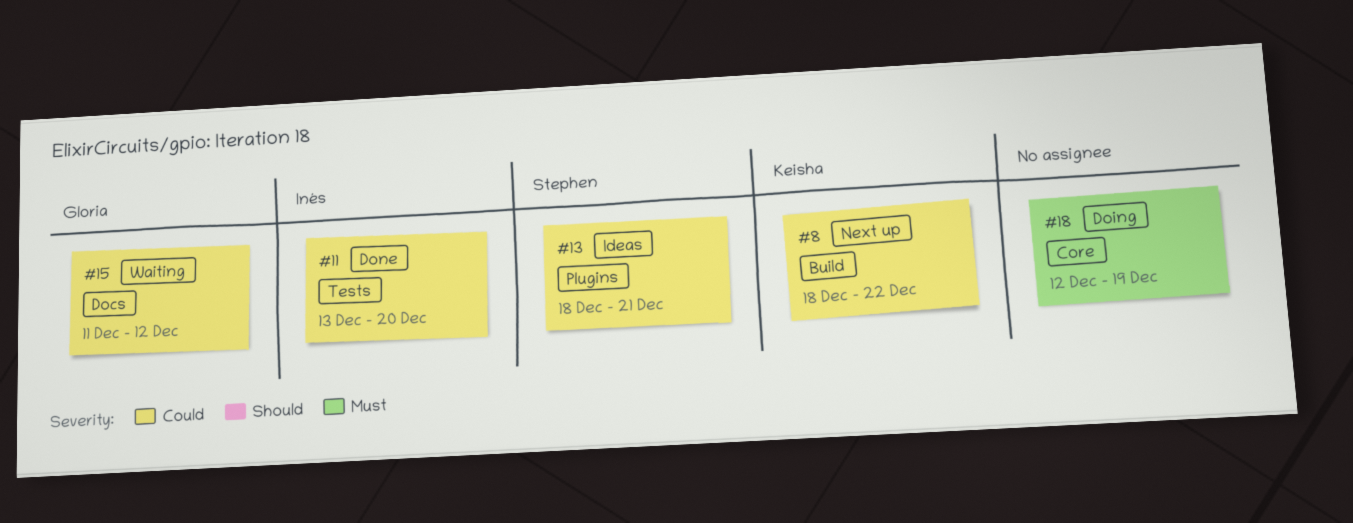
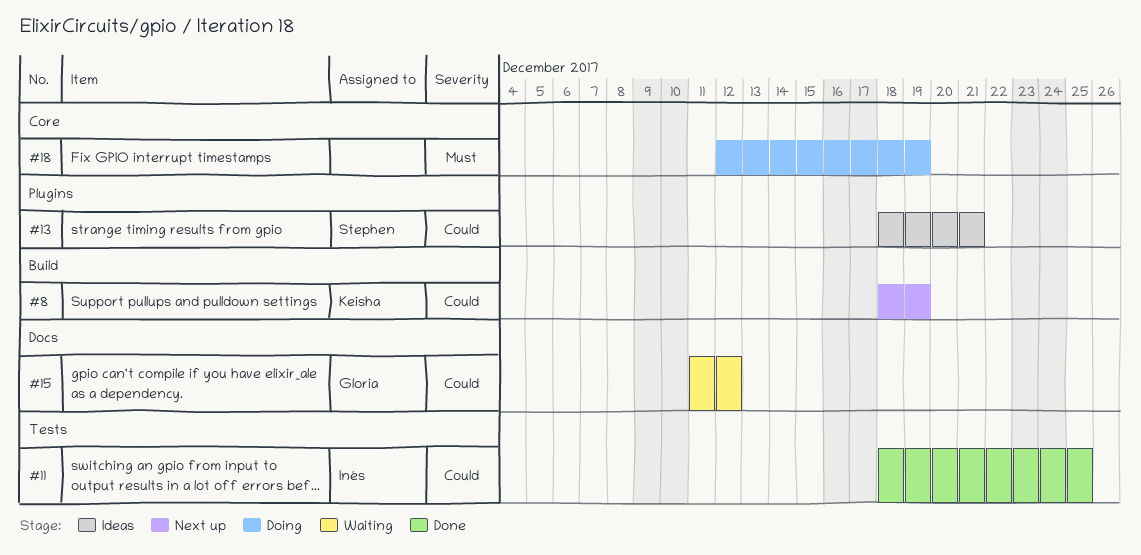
#8, due: Dec 22 -> Dec 19
#11, start: Dec 13 -> Dec 18
#11, due: Dec 20 -> Dec 25

